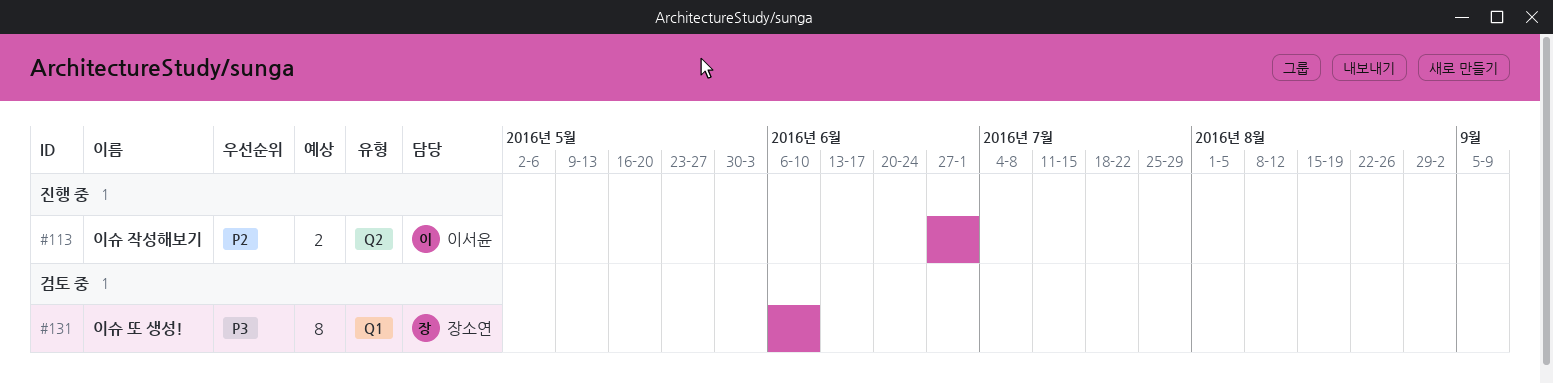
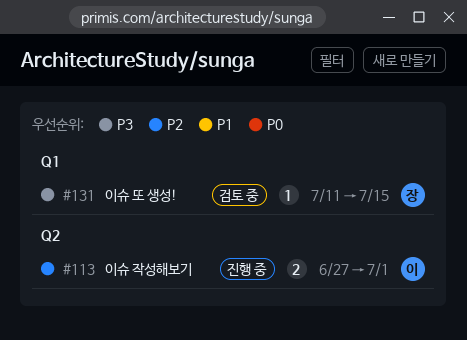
#131, estimate: 8 -> 1
#131, start: Jun 6 -> Jul 11
#131, due: Jun 10 -> Jul 15

